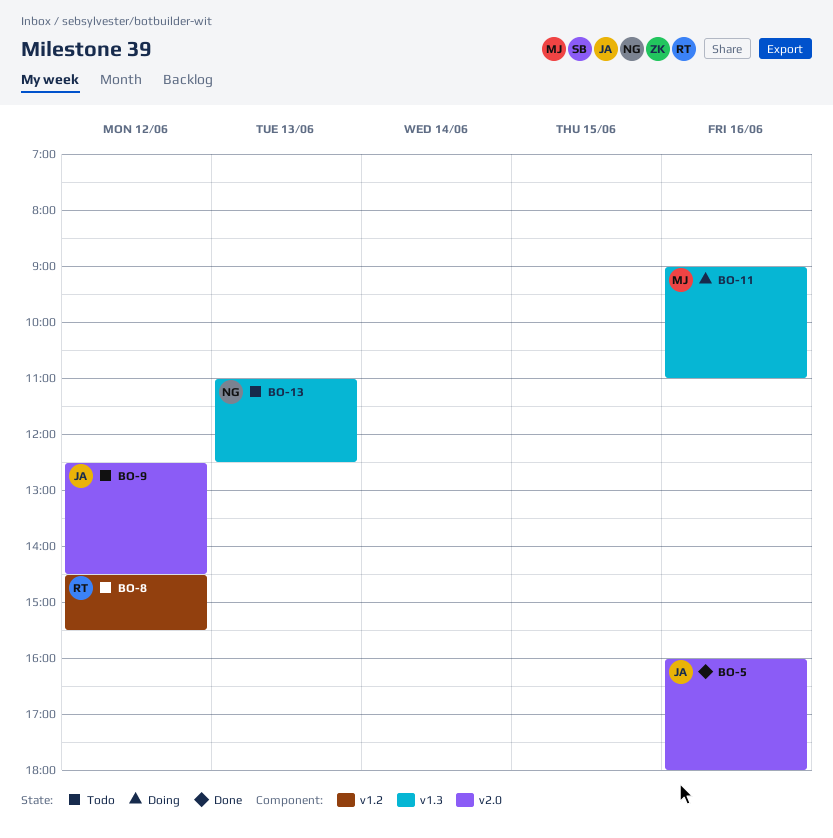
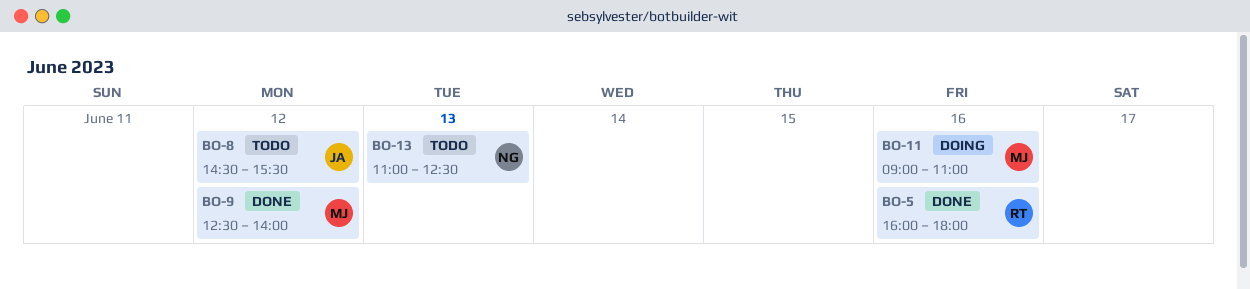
BO-5, owner: JA -> RT
BO-8, owner: RT -> JA
BO-9, status: Todo -> Done
BO-9, owner: JA -> MJ
BO-9, ends: 14:30 -> 14:00

